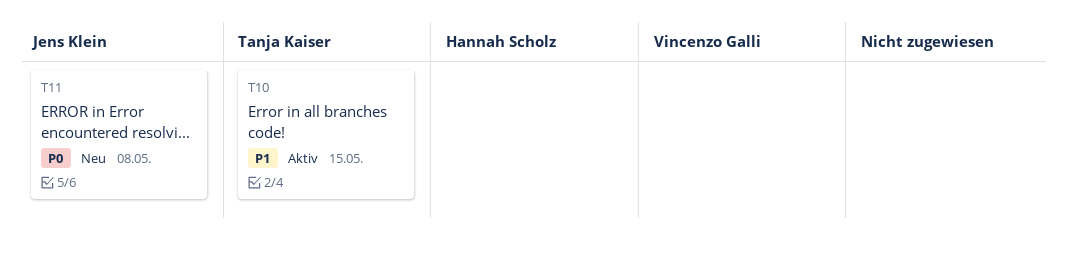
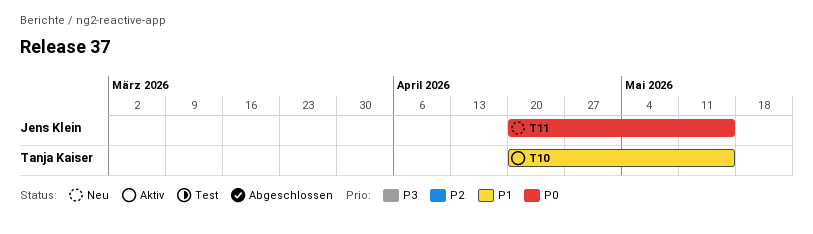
T11, due: May 8 -> May 15

